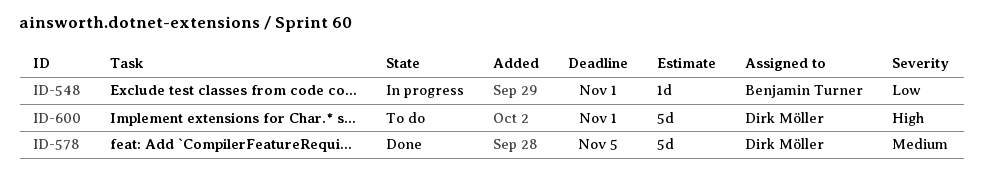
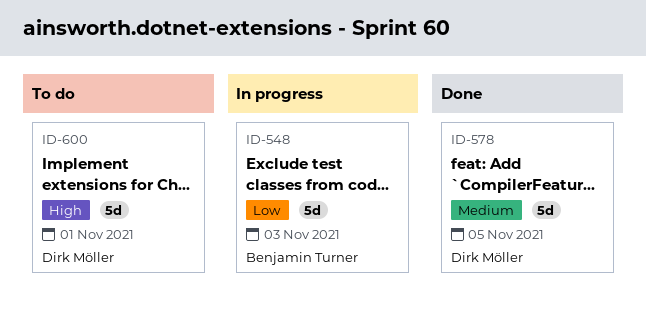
ID-548, estimate: 1d -> 5d
ID-548, due: Nov 1 -> Nov 3

